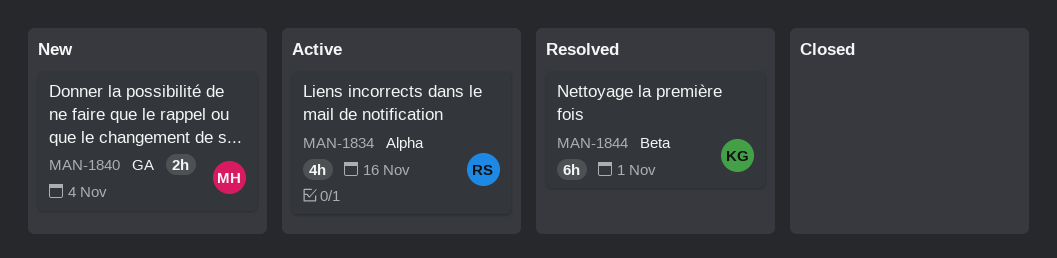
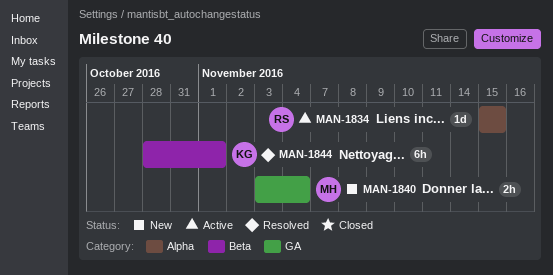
MAN-1834, estimate: 4h -> 1d
MAN-1834, due: Nov 16 -> Nov 15

